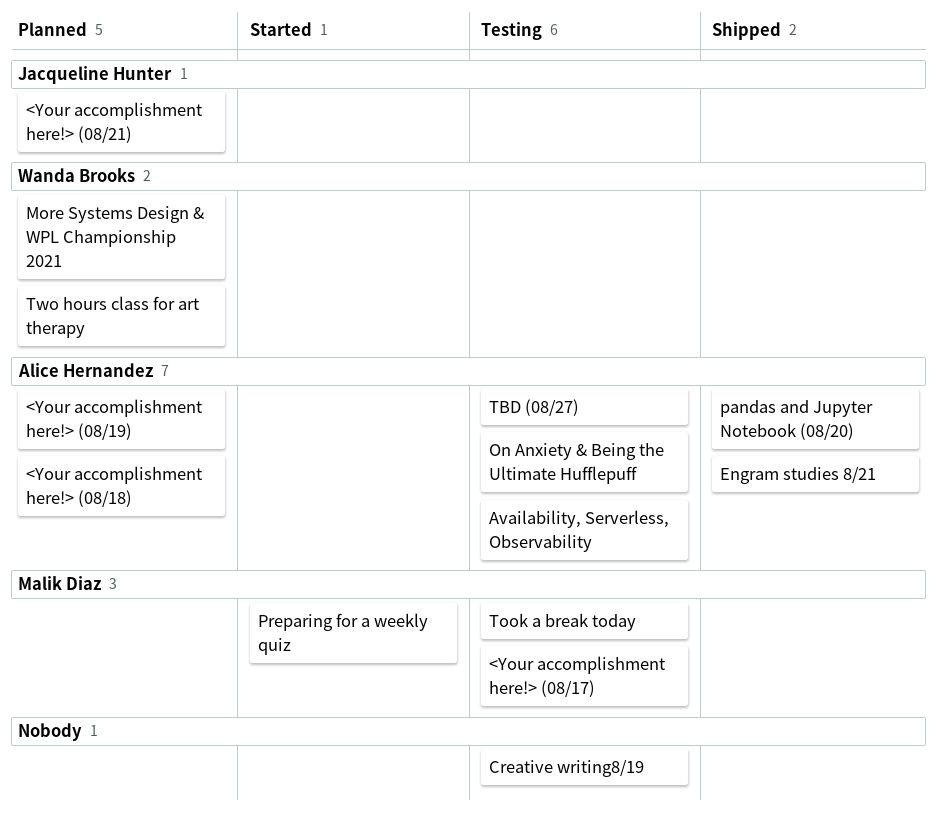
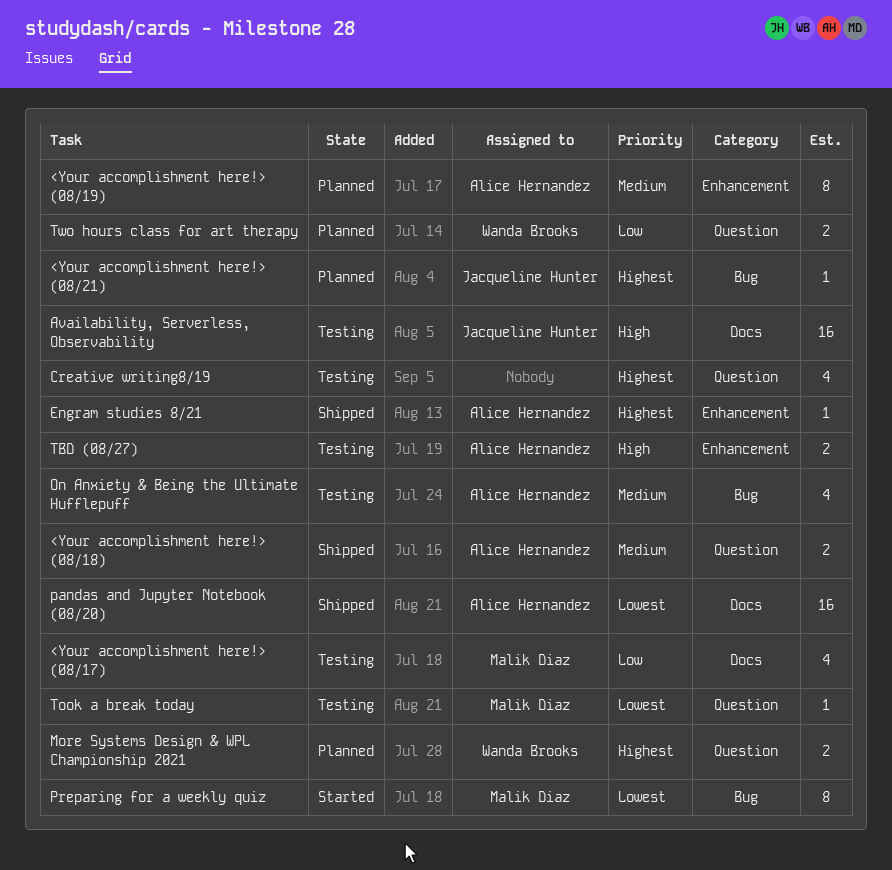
<Your accomplishment here!> (08/18), status: Planned -> Shipped
Availability, Serverless, Observability, owner: Alice Hernandez -> Jacqueline Hunter

